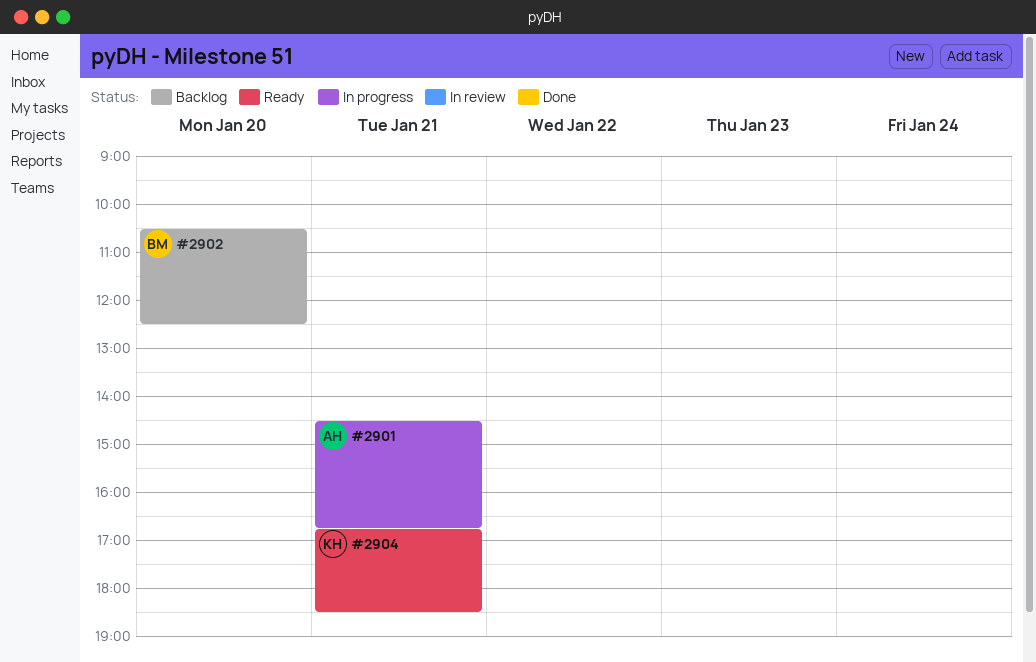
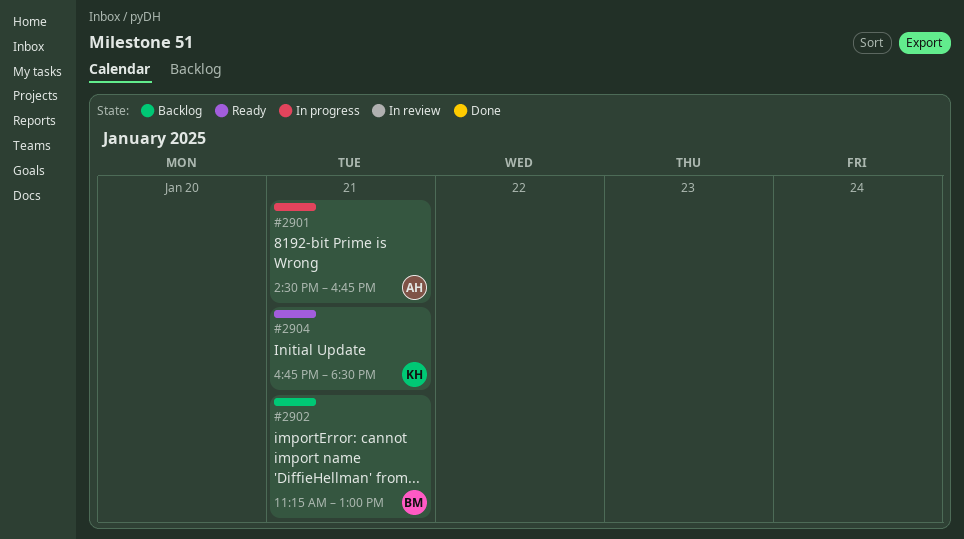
#2902, day: Jan 20 -> Jan 21
#2902, begins: 10:30 -> 11:15
#2902, ends: 12:30 -> 13:00

